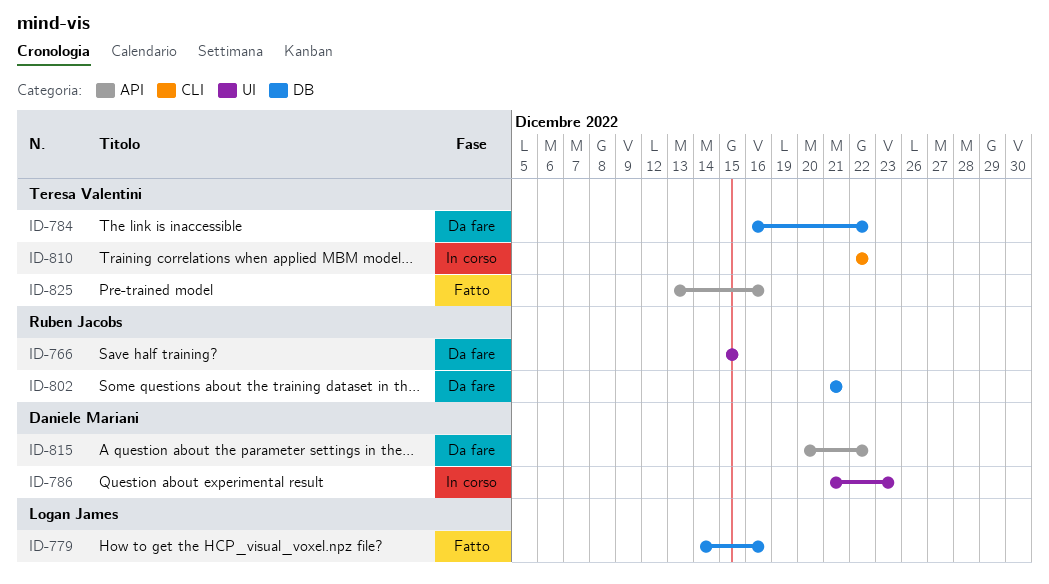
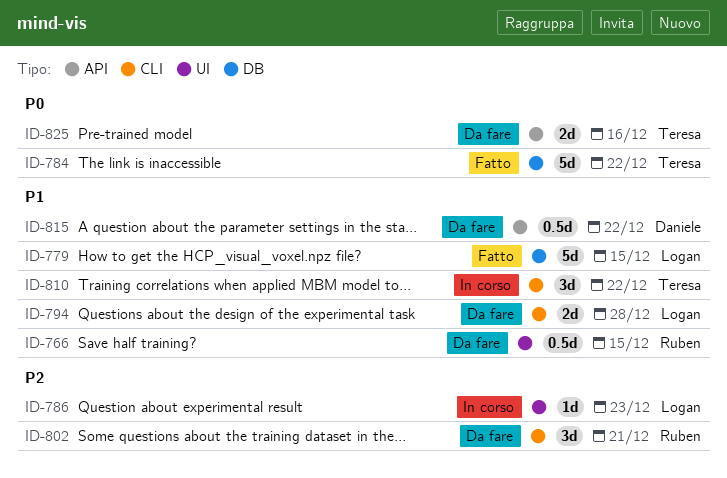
ID-779, due: Dec 16 -> Dec 15
ID-784, status: Da fare -> Fatto
ID-786, owner: Daniele Mariani -> Logan James
ID-794: none -> present
ID-802, label: DB -> CLI
ID-825, status: Fatto -> Da fare

